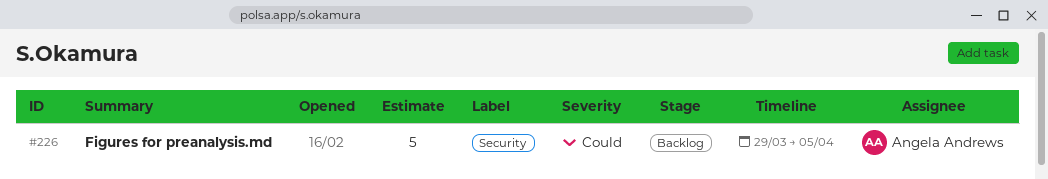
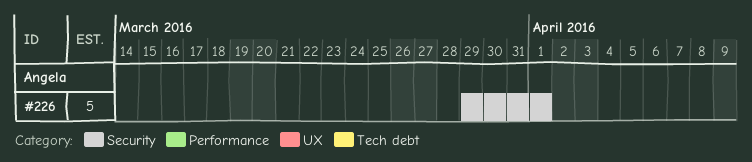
#226, due: Apr 5 -> Apr 1

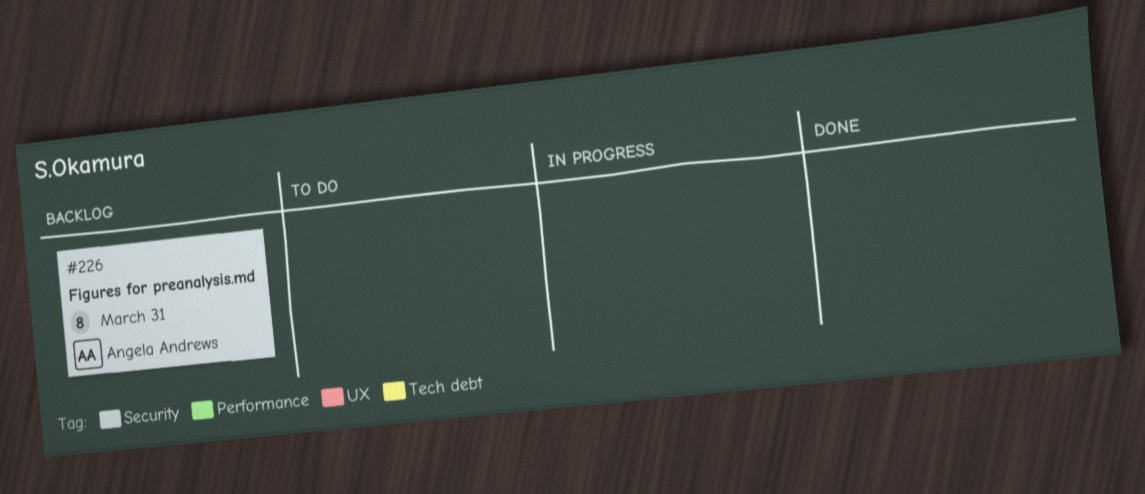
#226, estimate: 5 -> 8
#226, due: Apr 1 -> Mar 31

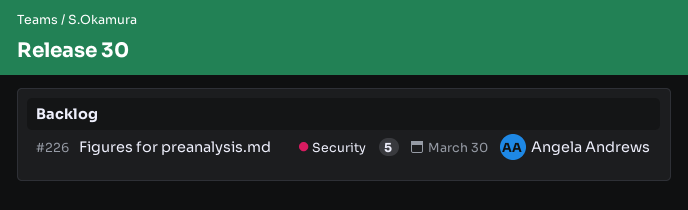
#226, estimate: 8 -> 5
#226, due: Mar 31 -> Mar 30

